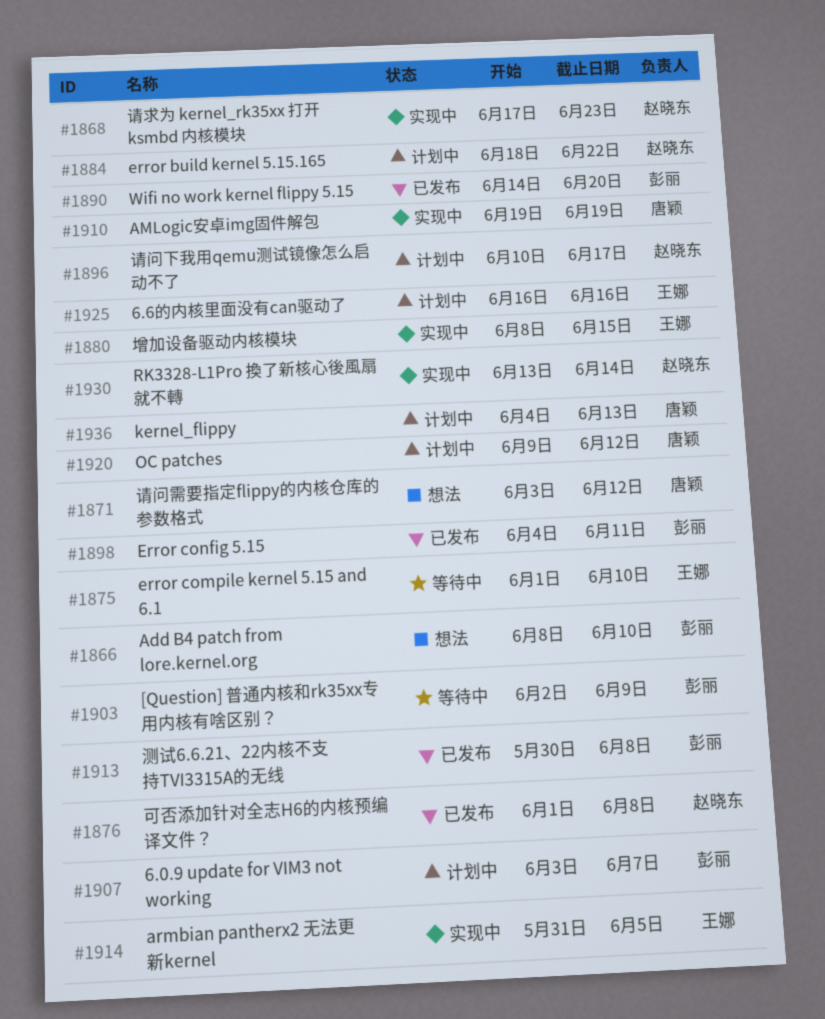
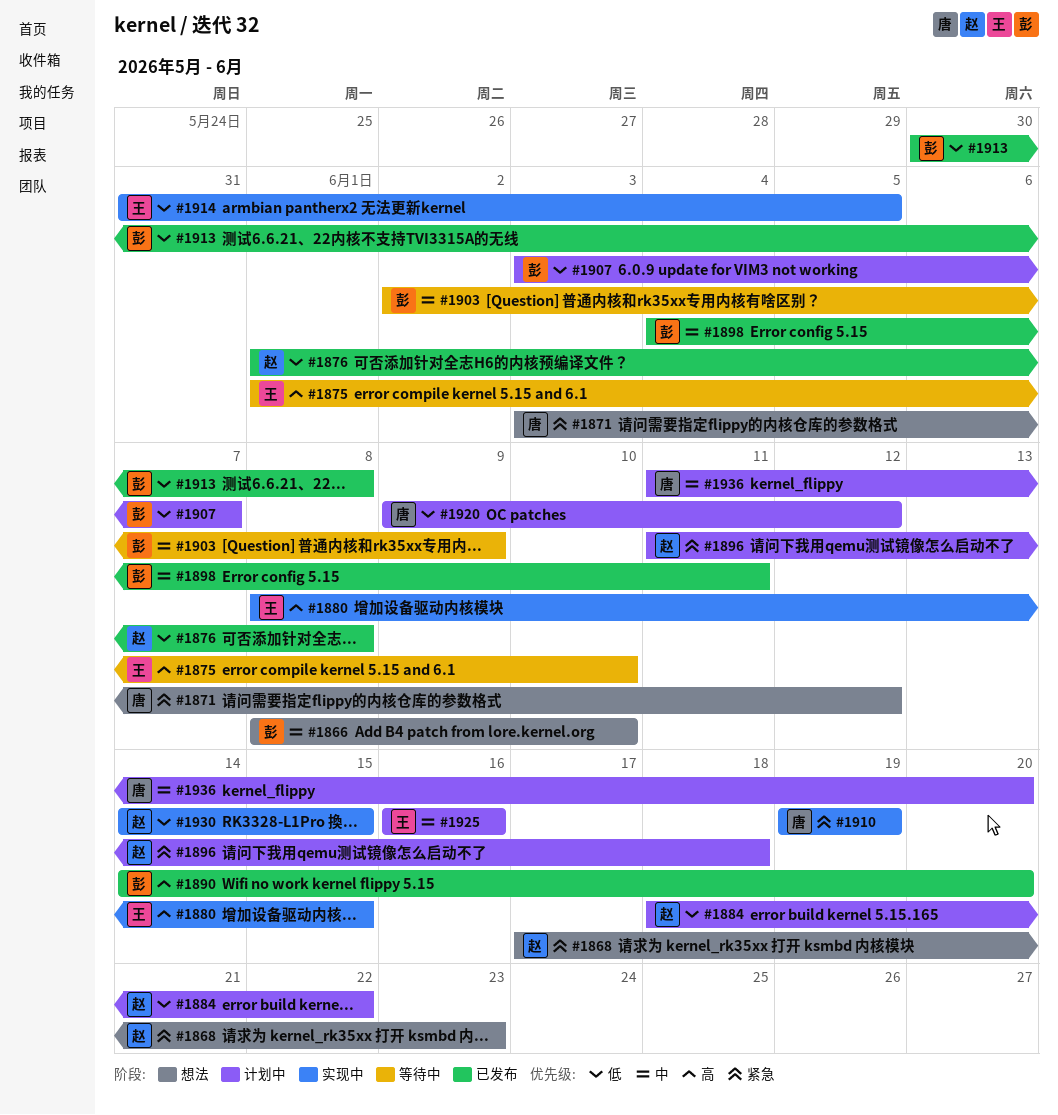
#1868, status: 实现中 -> 想法
#1896, start: Jun 10 -> Jun 11
#1896, due: Jun 17 -> Jun 18
#1930, start: Jun 13 -> Jun 14
#1930, due: Jun 14 -> Jun 15
#1936, start: Jun 4 -> Jun 11
#1936, due: Jun 13 -> Jun 20

